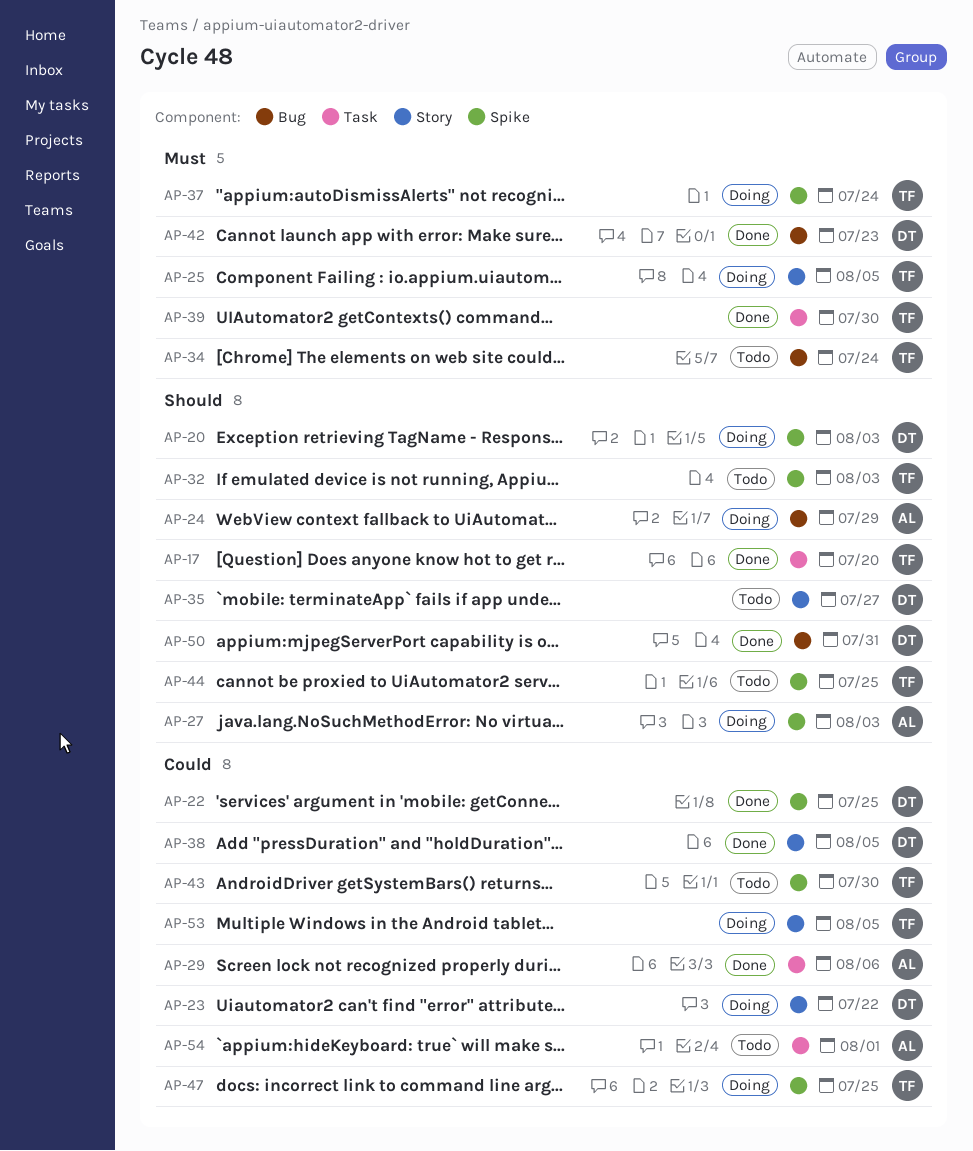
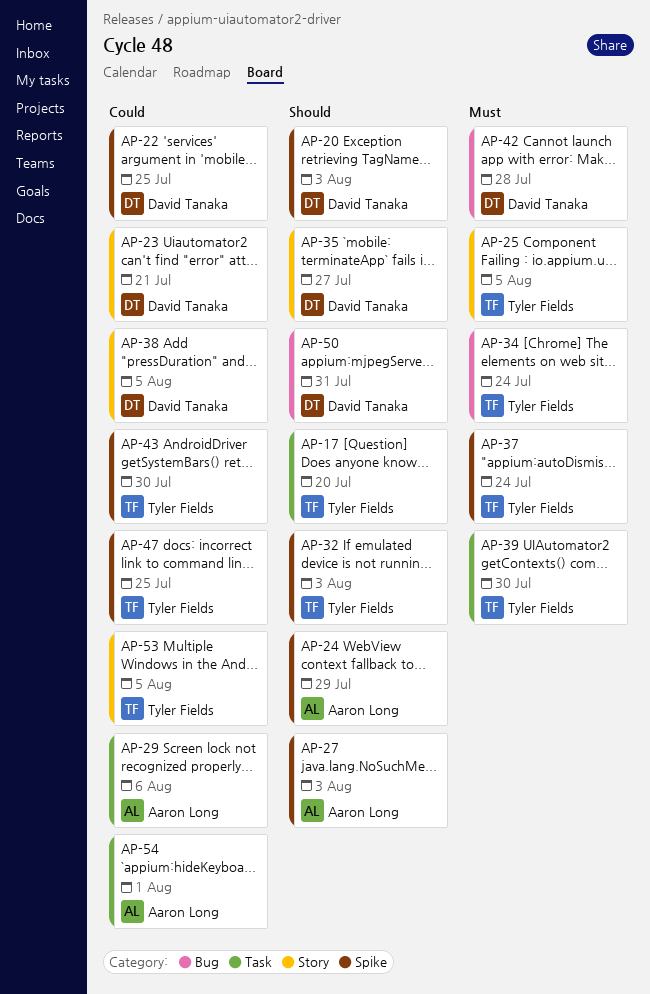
AP-23, due: Jul 22 -> Jul 21
AP-24, label: Bug -> Spike
AP-42, due: Jul 23 -> Jul 28
AP-44: present -> none

